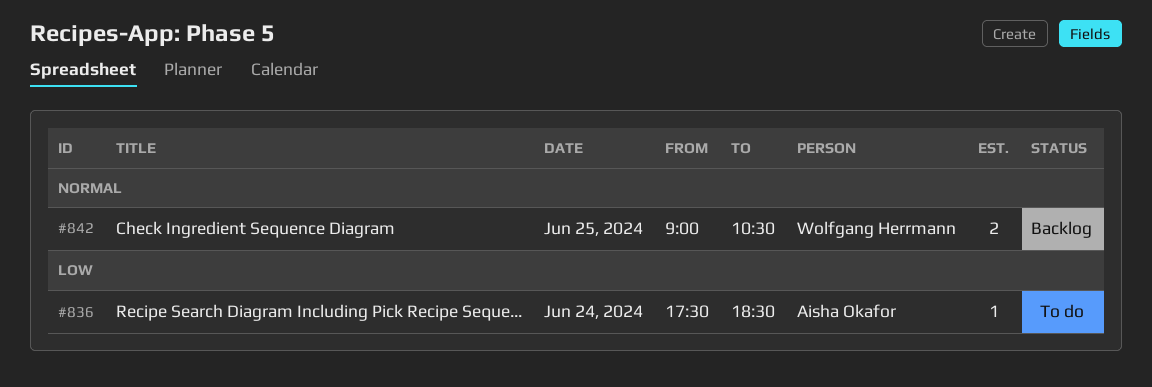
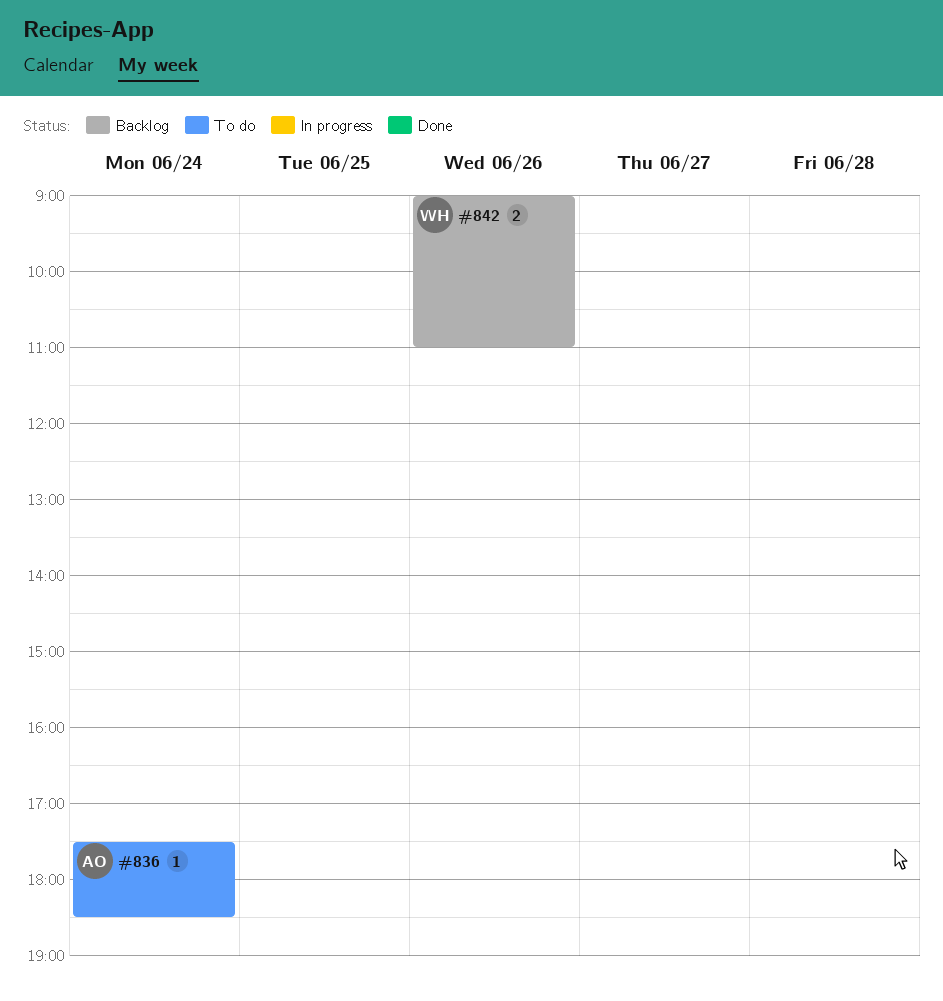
#842, day: Jun 25 -> Jun 26
#842, ends: 10:30 -> 11:00

